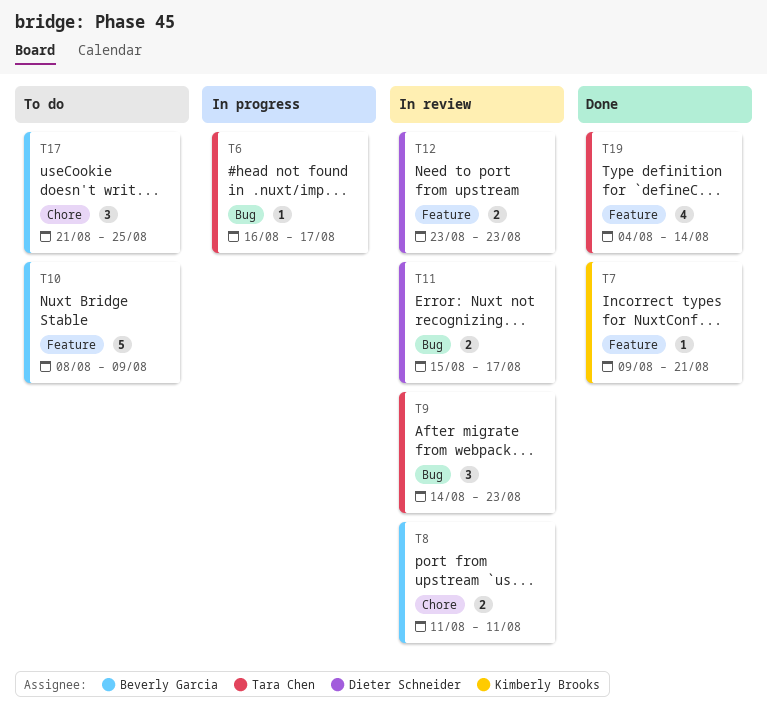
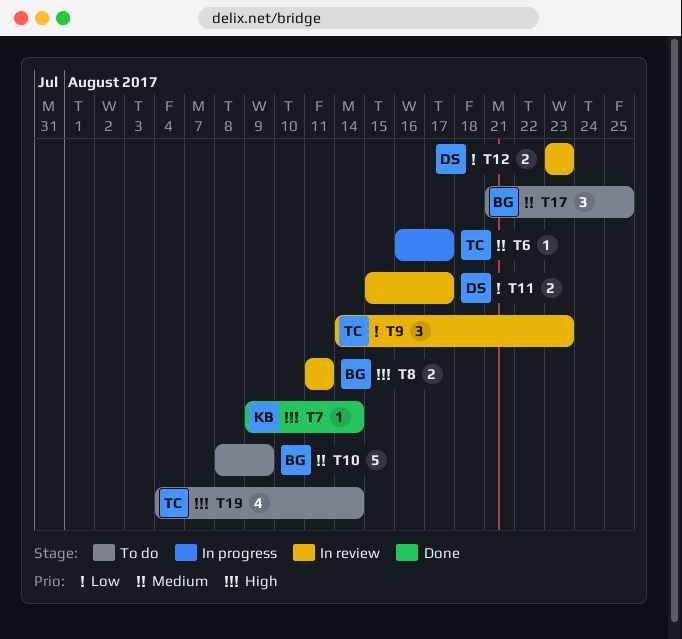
T7, due: Aug 21 -> Aug 14
T19, status: Done -> To do

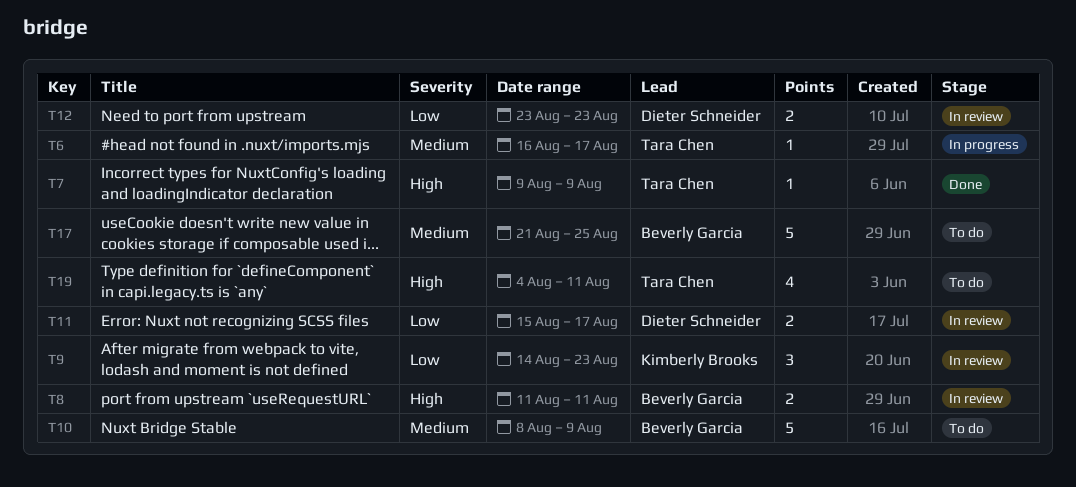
T7, owner: Kimberly Brooks -> Tara Chen
T7, due: Aug 14 -> Aug 9
T9, owner: Tara Chen -> Kimberly Brooks
T17, estimate: 3 -> 5
T19, due: Aug 14 -> Aug 11

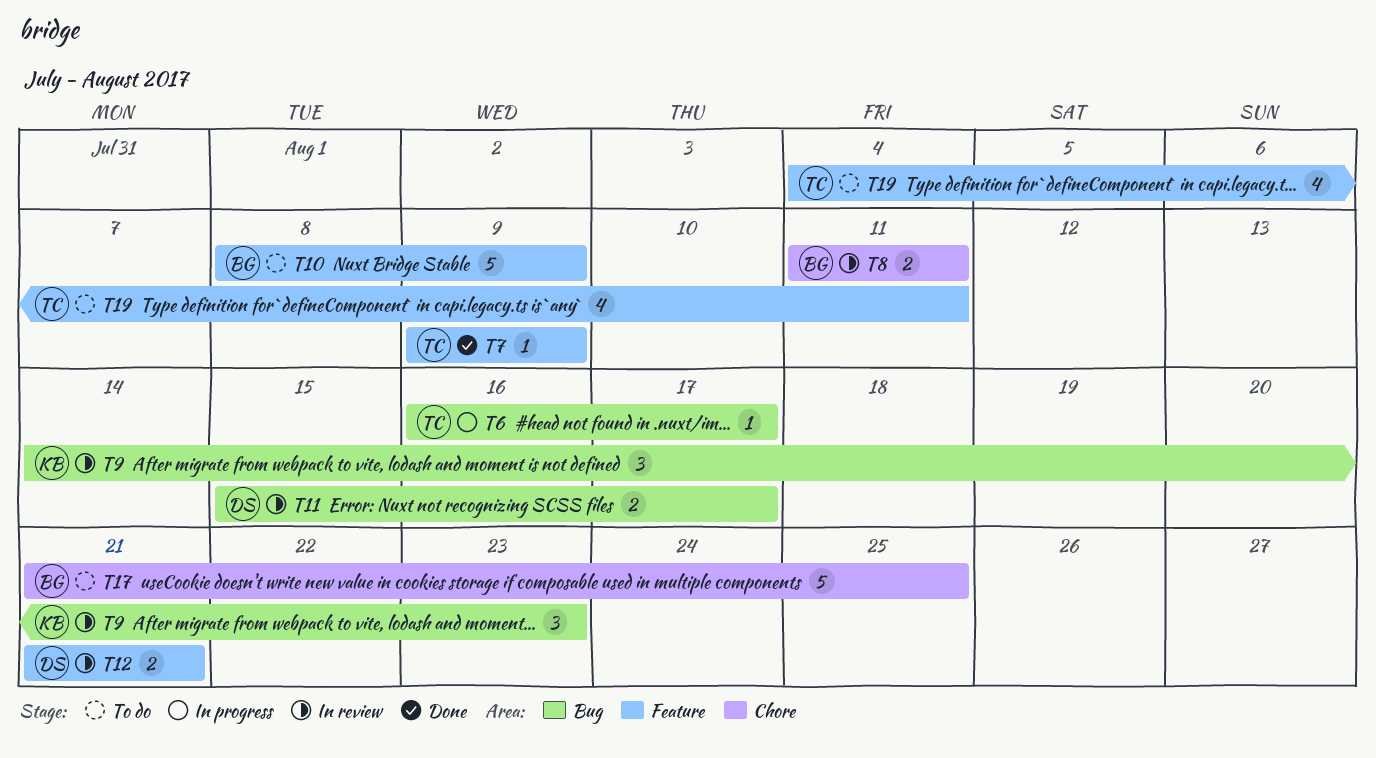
T12, start: Aug 23 -> Aug 21
T12, due: Aug 23 -> Aug 21

